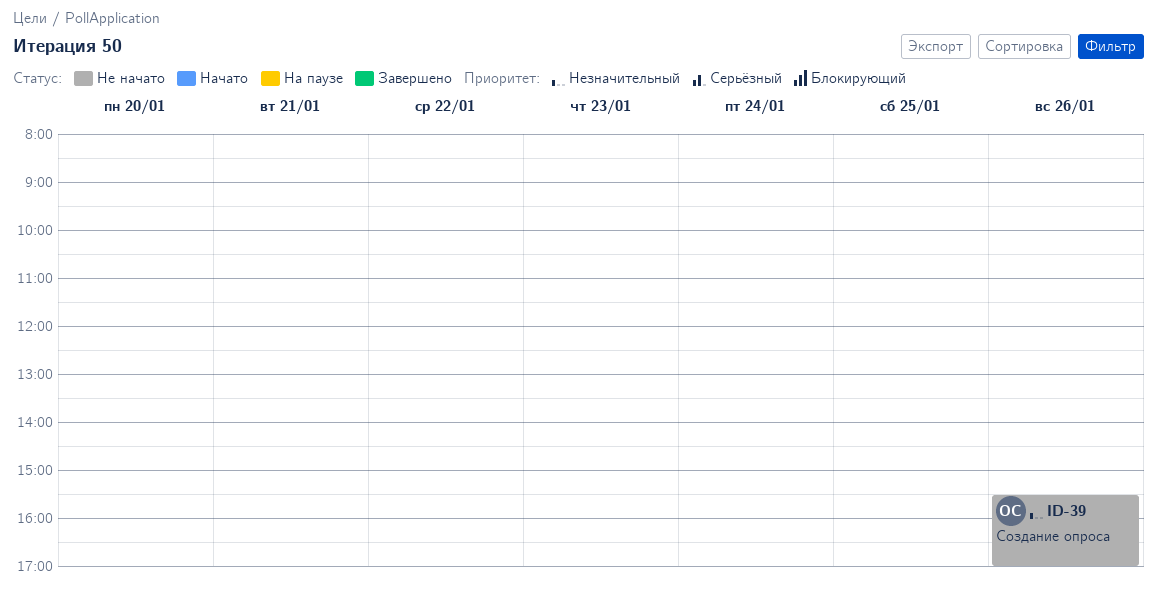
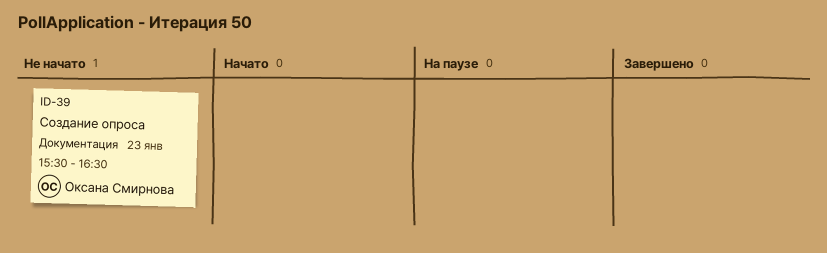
ID-39, day: Jan 26 -> Jan 23
ID-39, ends: 17:00 -> 16:30

